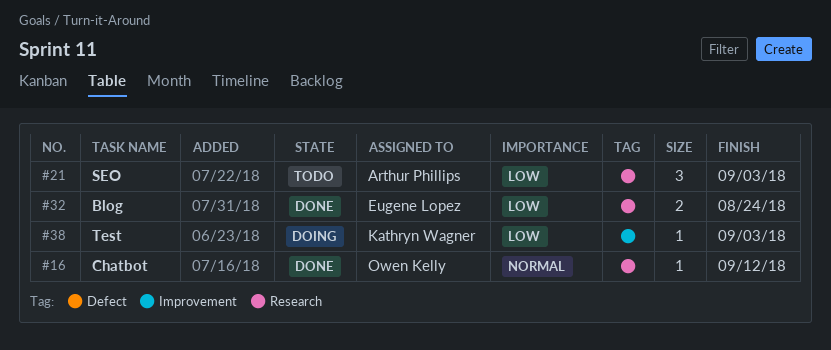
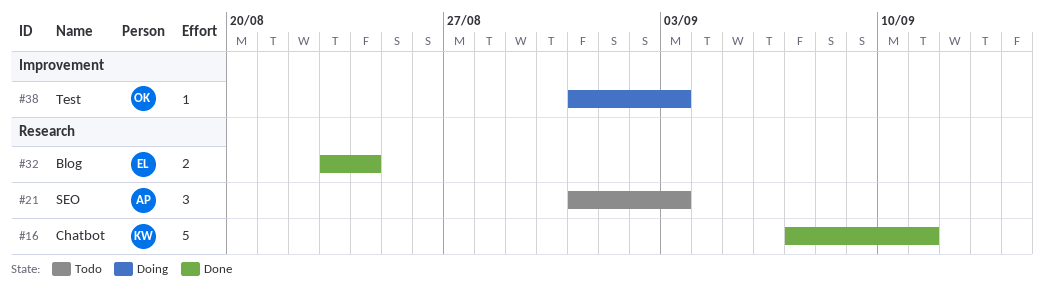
#16, owner: Owen Kelly -> Kathryn Wagner
#16, estimate: 1 -> 5
#16, due: Sep 12 -> Sep 11
#38, owner: Kathryn Wagner -> Owen Kelly

